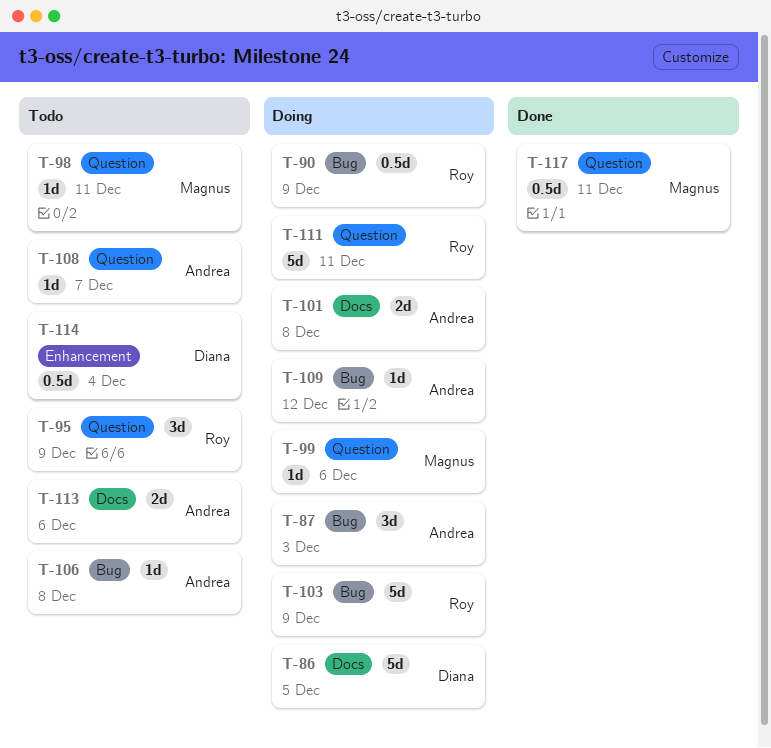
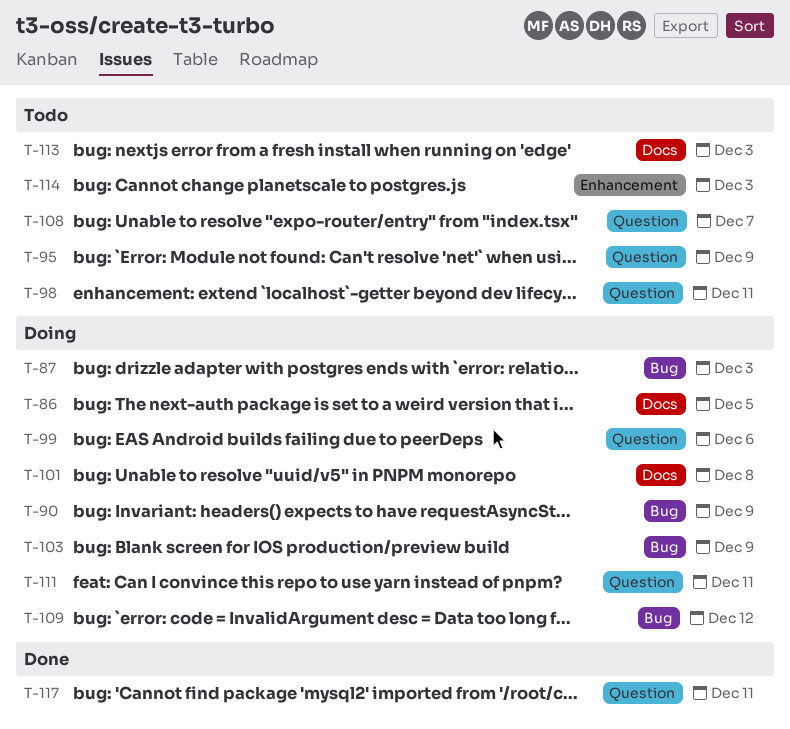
T-106: present -> none
T-113, due: Dec 6 -> Dec 3
T-114, due: Dec 4 -> Dec 3

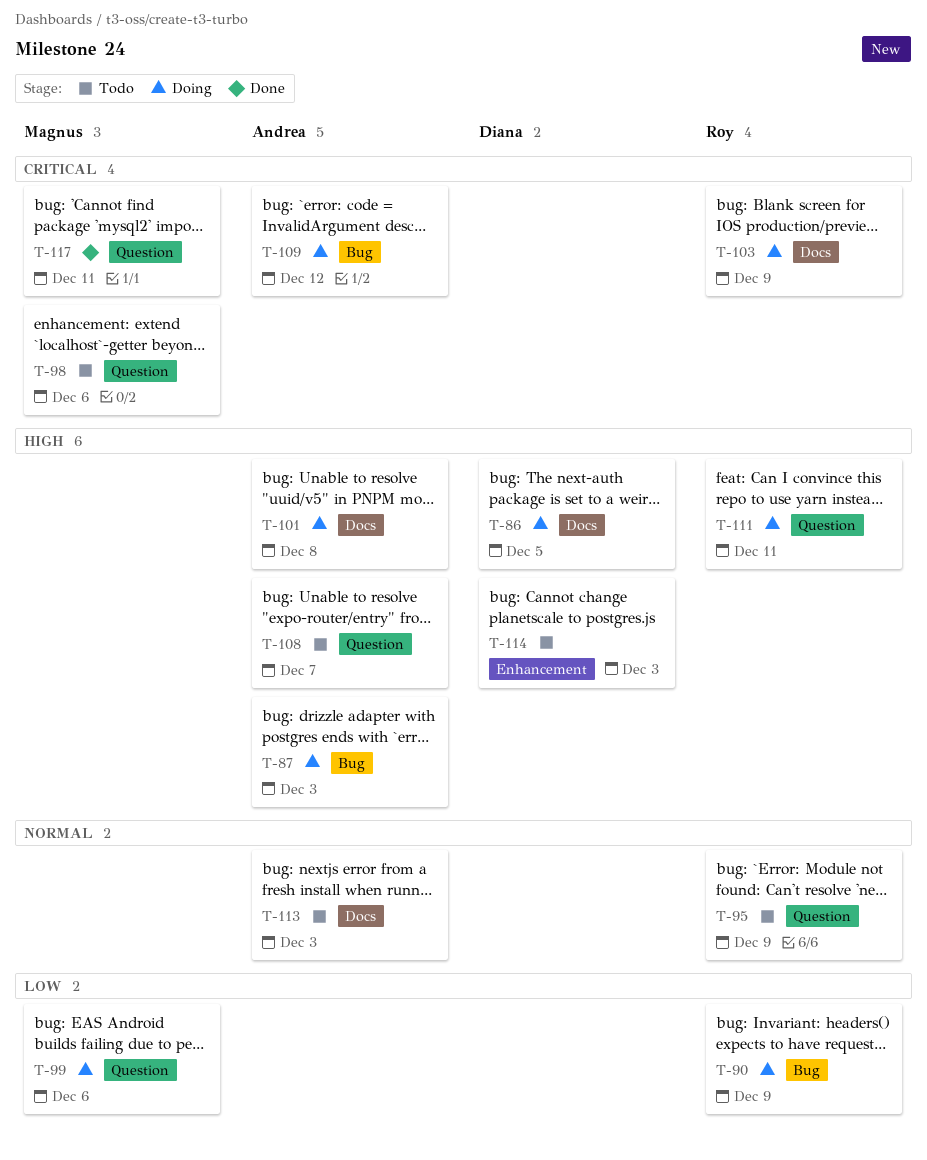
T-98, due: Dec 11 -> Dec 6
T-103, label: Bug -> Docs

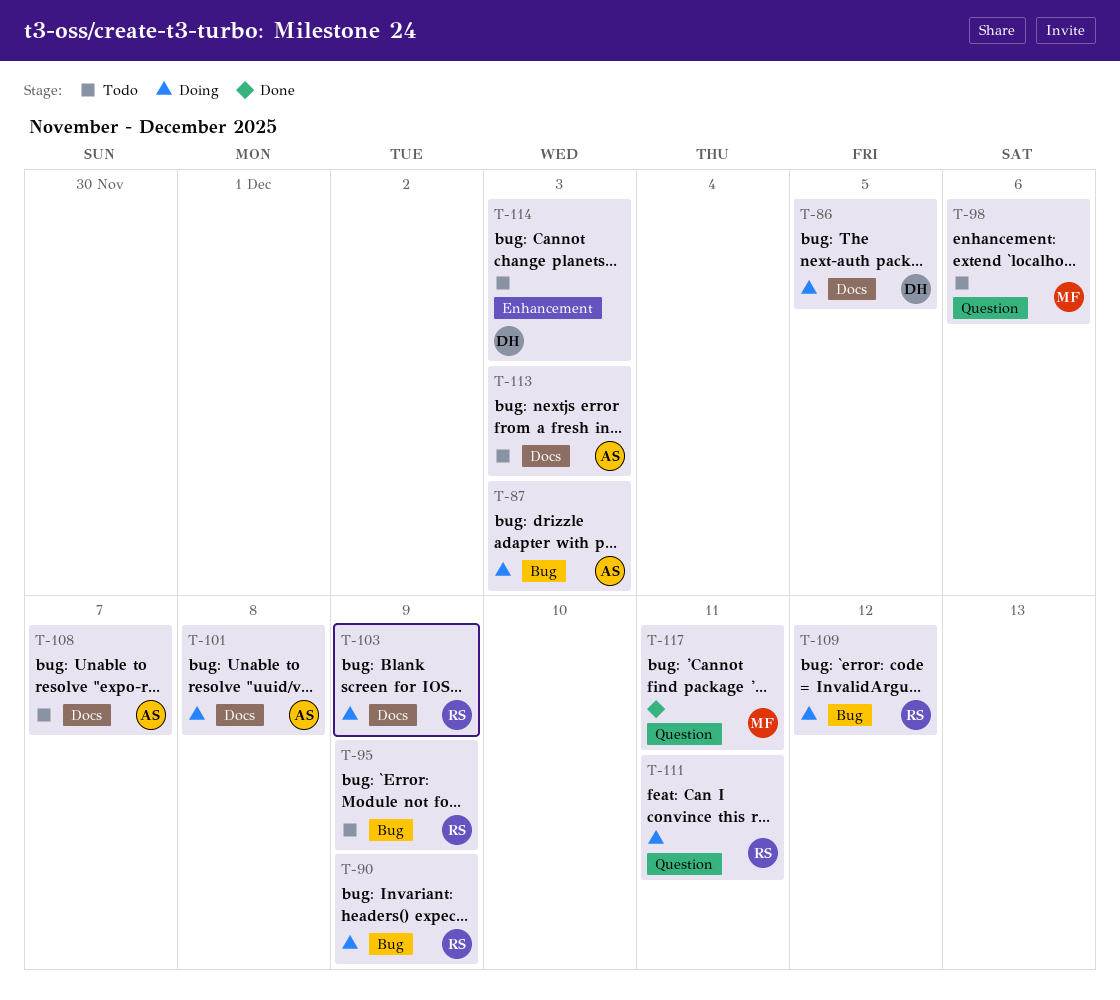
T-95, label: Question -> Bug
T-99: present -> none
T-108, label: Question -> Docs
T-109, owner: Andrea -> Roy

